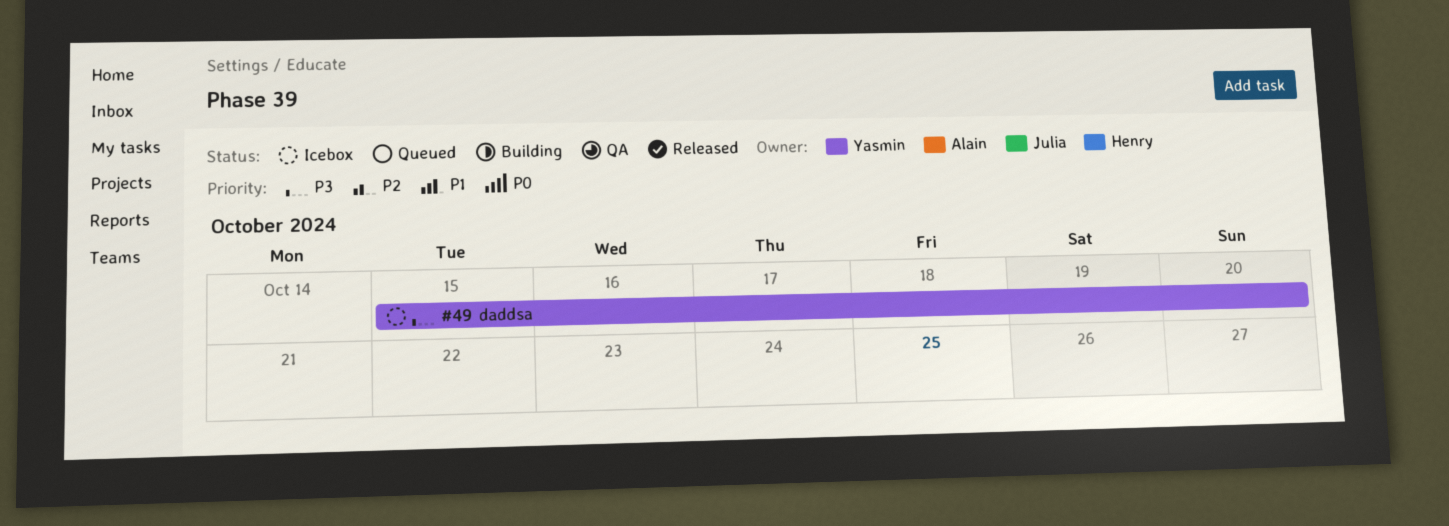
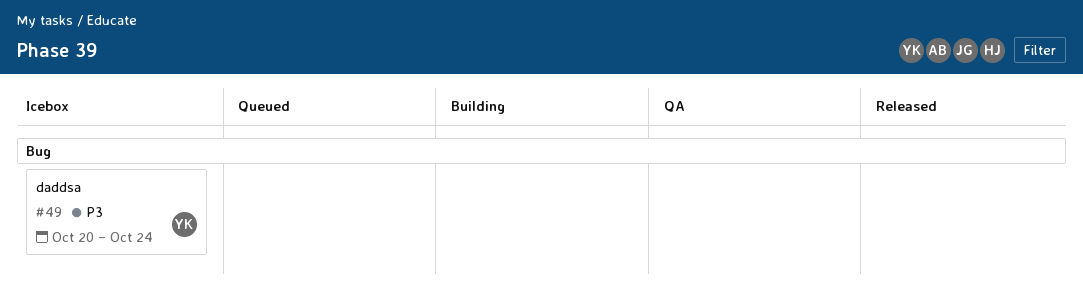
#49, start: Oct 15 -> Oct 20
#49, due: Oct 20 -> Oct 24

